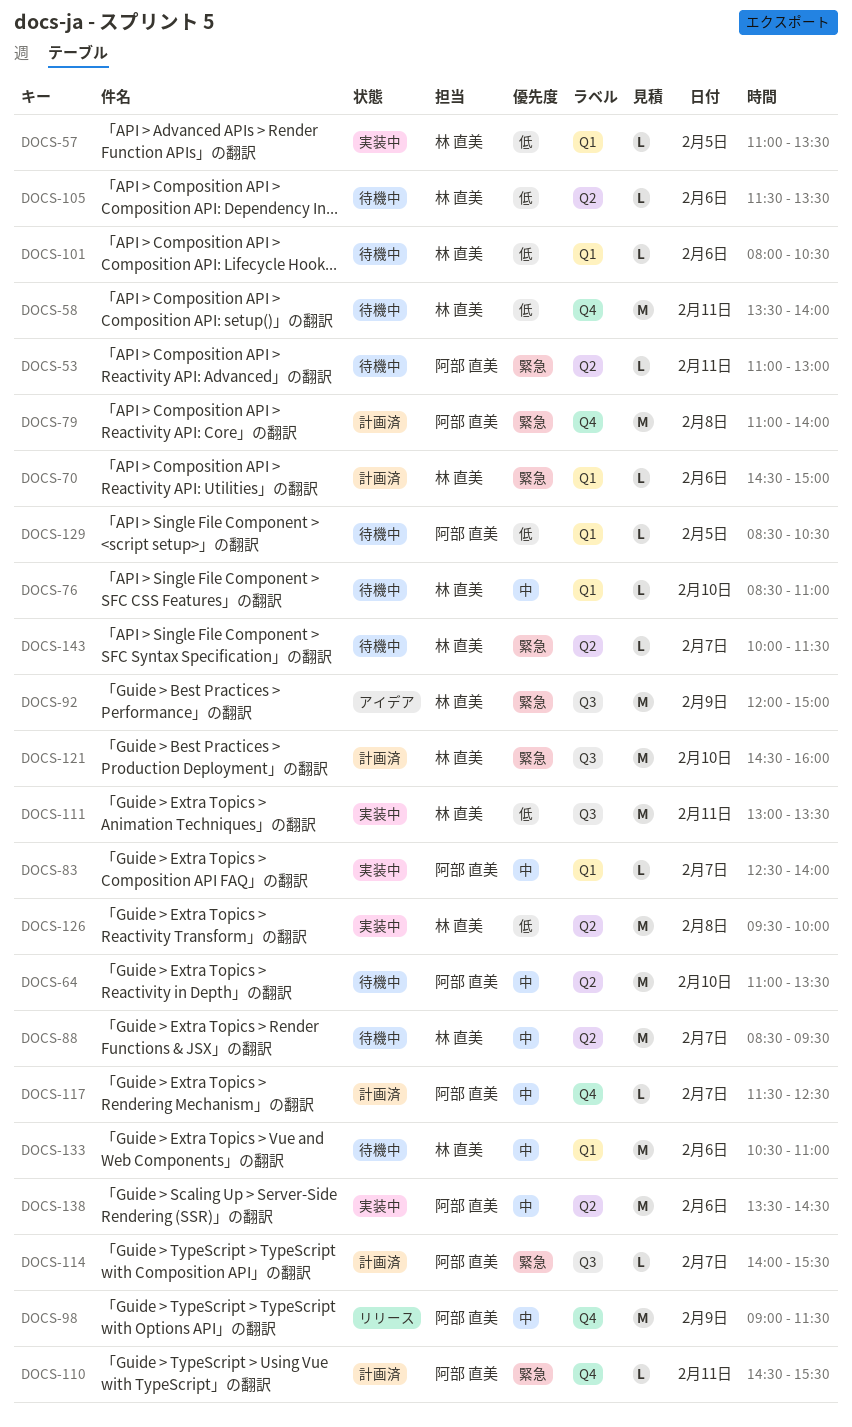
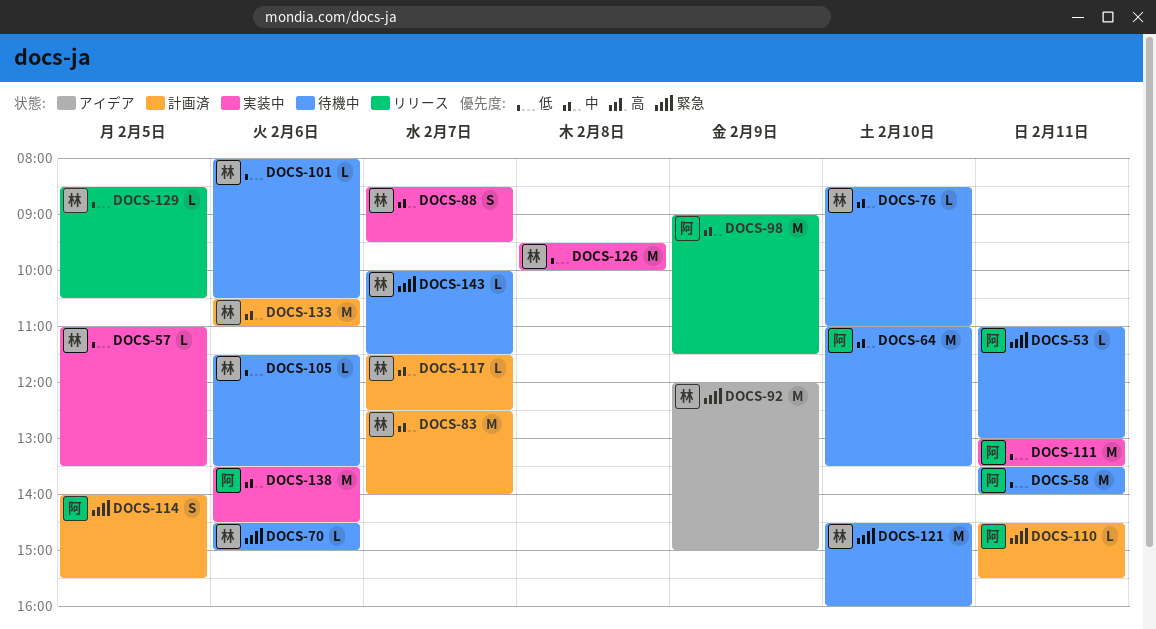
DOCS-58, owner: 林 直美 -> 阿部 直美
DOCS-70, status: 計画済 -> 待機中
DOCS-79: present -> none
DOCS-83, status: 実装中 -> 計画済
DOCS-83, owner: 阿部 直美 -> 林 直美
DOCS-83, estimate: L -> M
DOCS-88, status: 待機中 -> 実装中
DOCS-88, estimate: M -> S
DOCS-111, owner: 林 直美 -> 阿部 直美
DOCS-114, estimate: L -> S
DOCS-114, day: Feb 7 -> Feb 5
DOCS-117, owner: 阿部 直美 -> 林 直美
DOCS-121, status: 計画済 -> 待機中
DOCS-129, status: 待機中 -> リリース
DOCS-129, owner: 阿部 直美 -> 林 直美
DOCS-133, status: 待機中 -> 計画済

